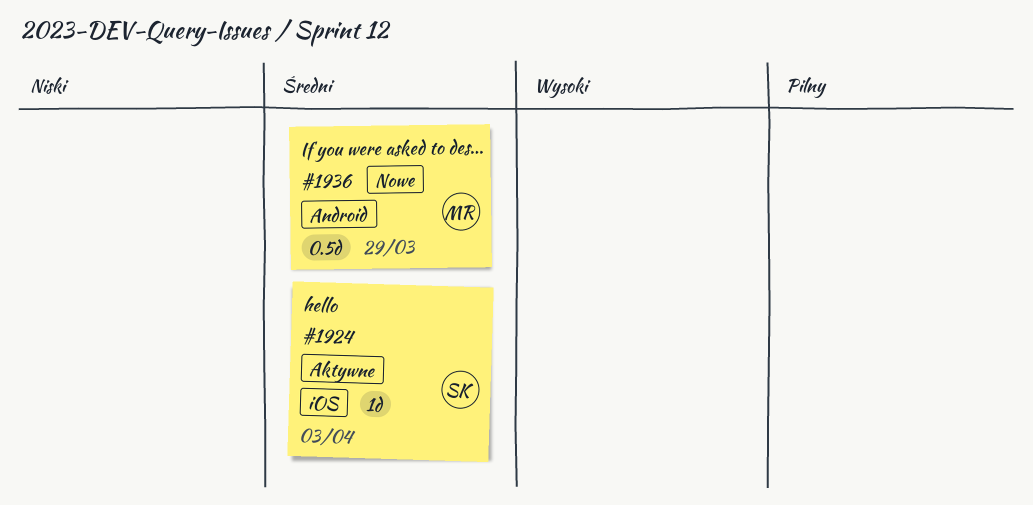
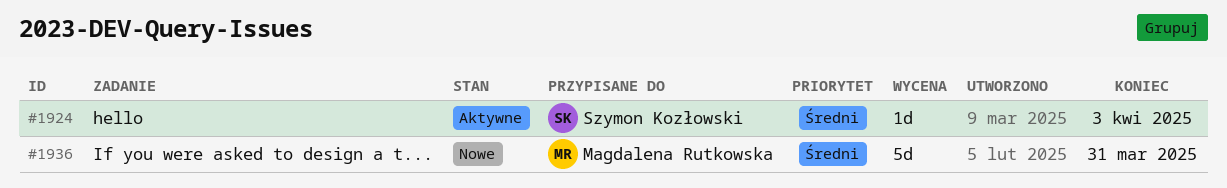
#1936, estimate: 0.5d -> 5d
#1936, due: Mar 29 -> Mar 31

